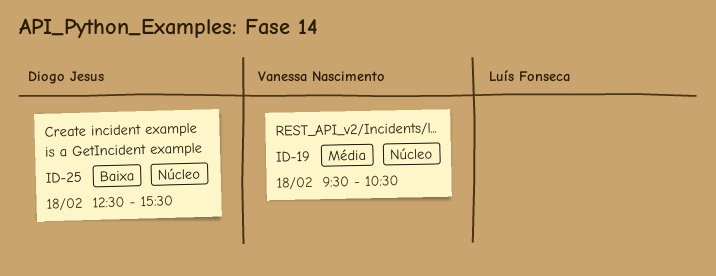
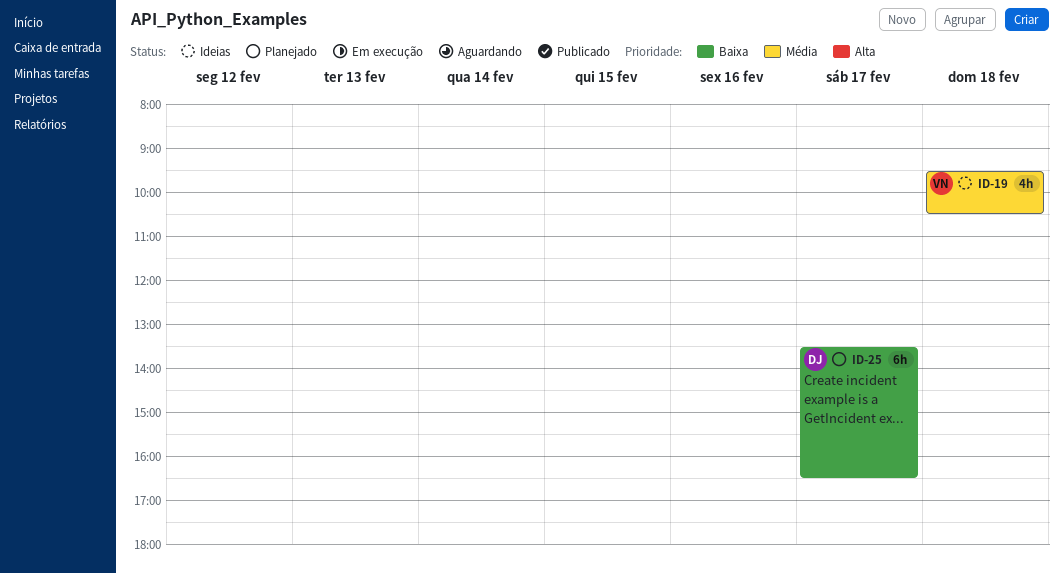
ID-25, day: Feb 18 -> Feb 17
ID-25, begins: 12:30 -> 13:30
ID-25, ends: 15:30 -> 16:30

